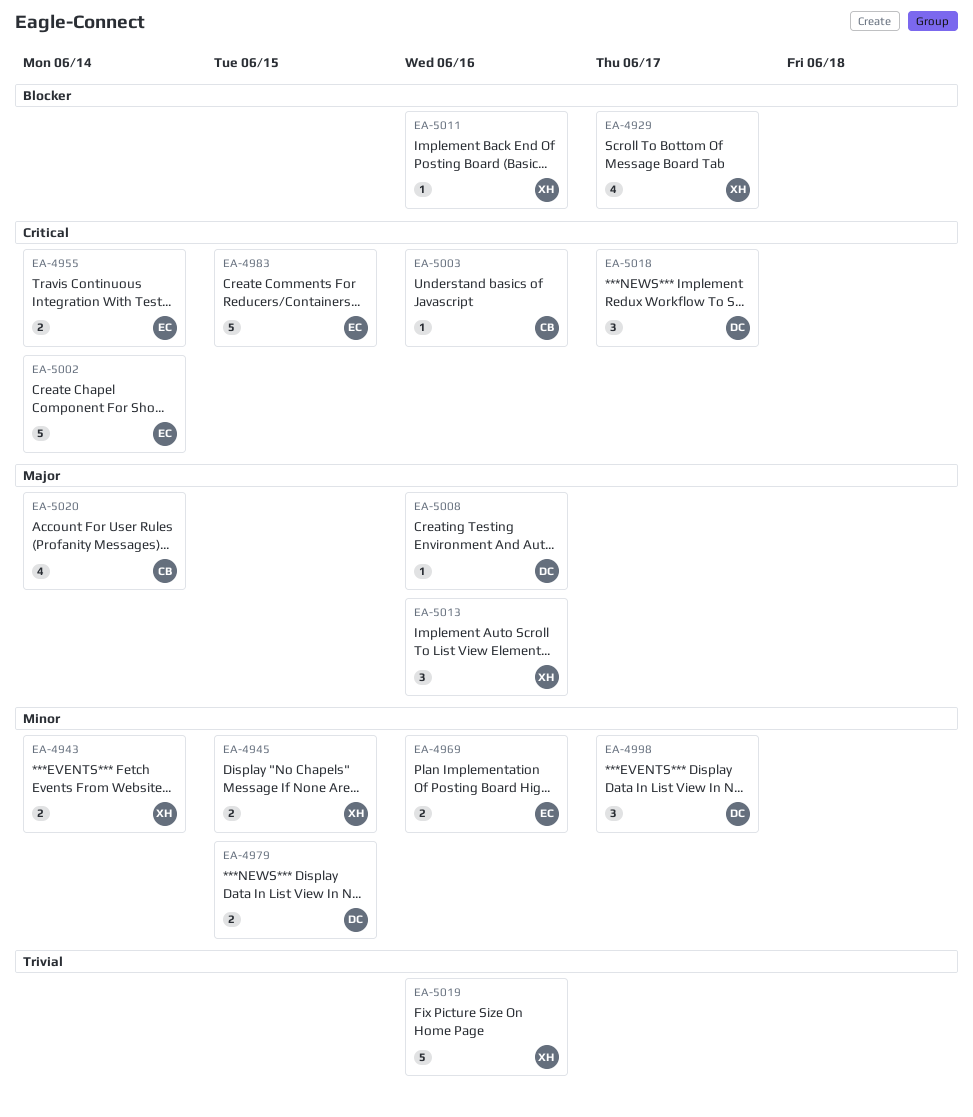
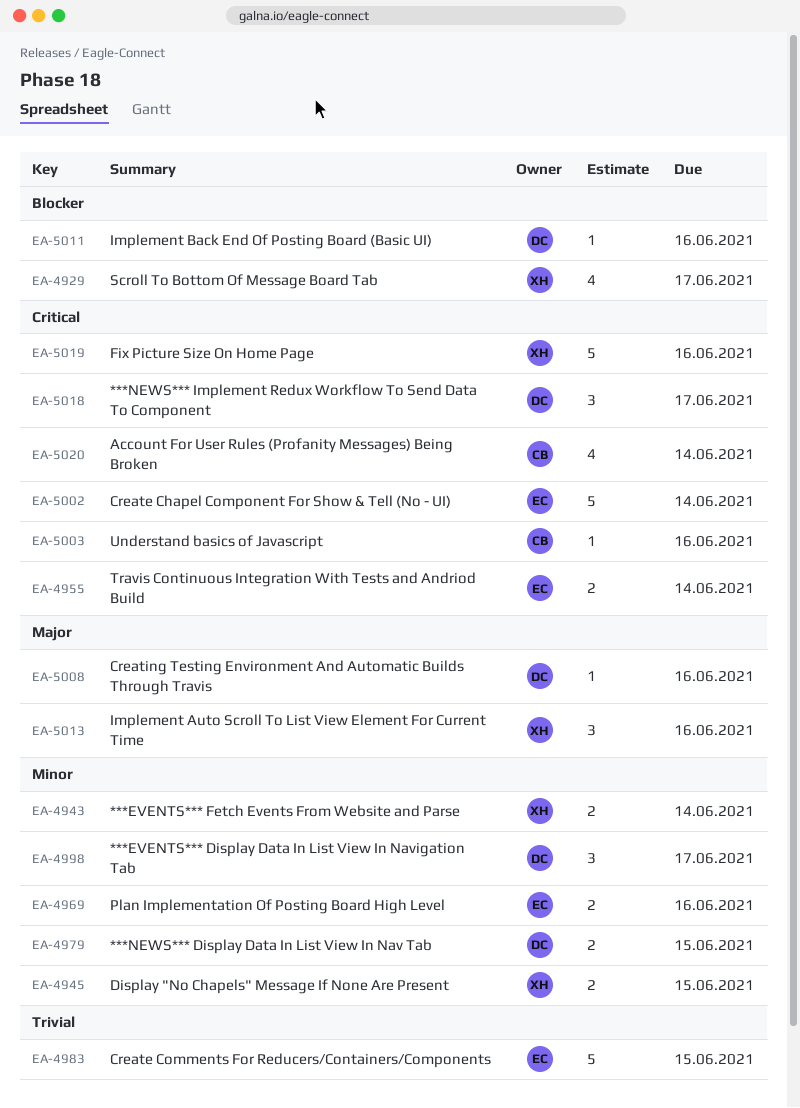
EA-4983, priority: Critical -> Trivial
EA-5011, owner: XH -> DC
EA-5019, priority: Trivial -> Critical
EA-5020, priority: Major -> Critical

